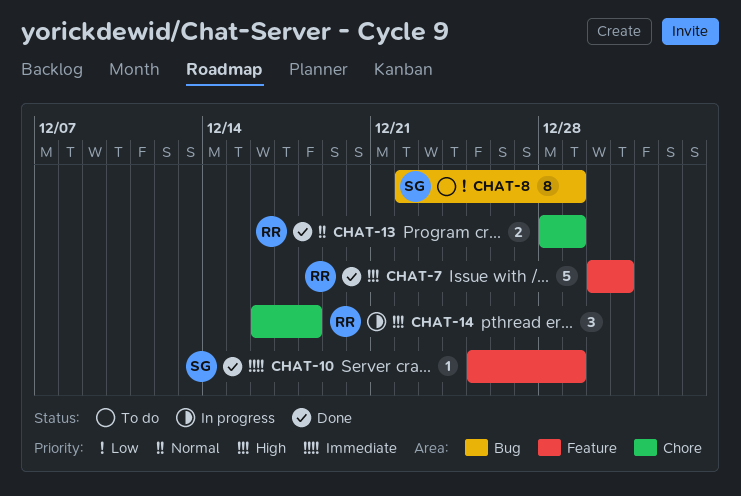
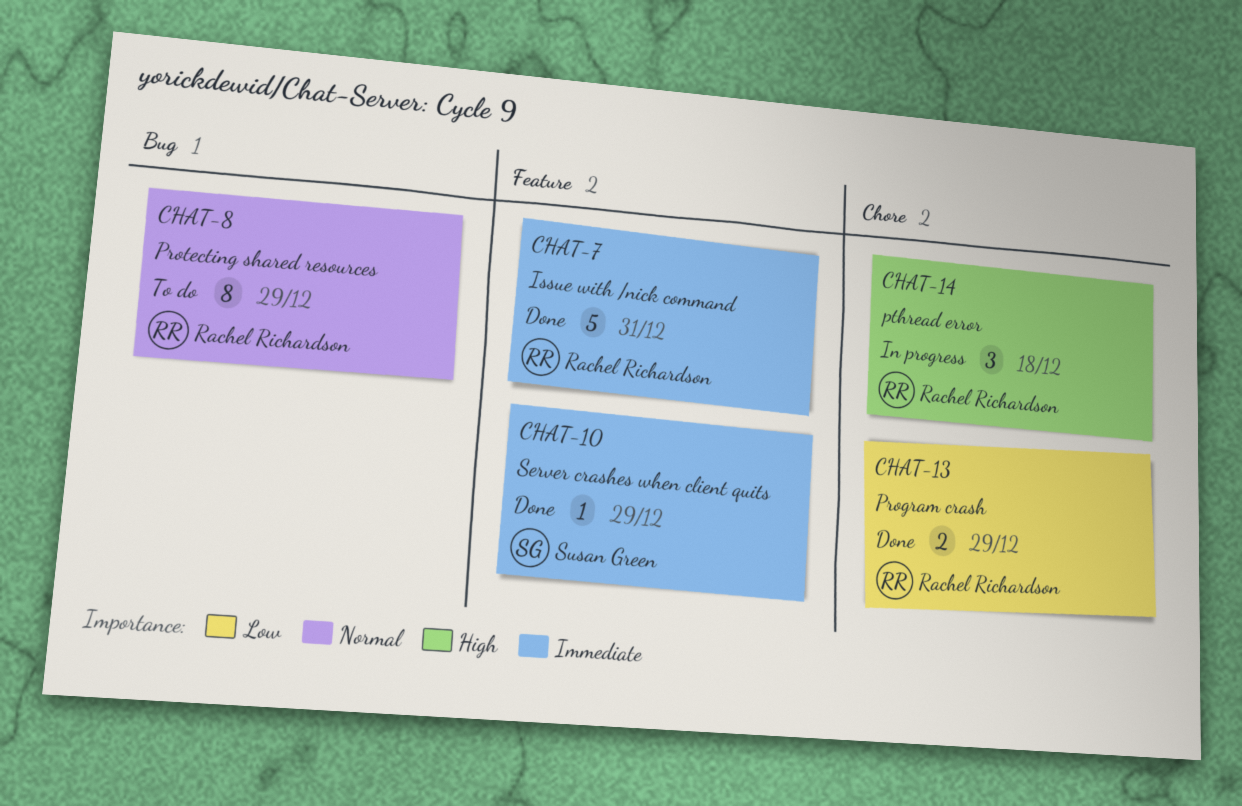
CHAT-7, priority: High -> Immediate
CHAT-8, owner: Susan Green -> Rachel Richardson
CHAT-8, priority: Low -> Normal
CHAT-13, priority: Normal -> Low

